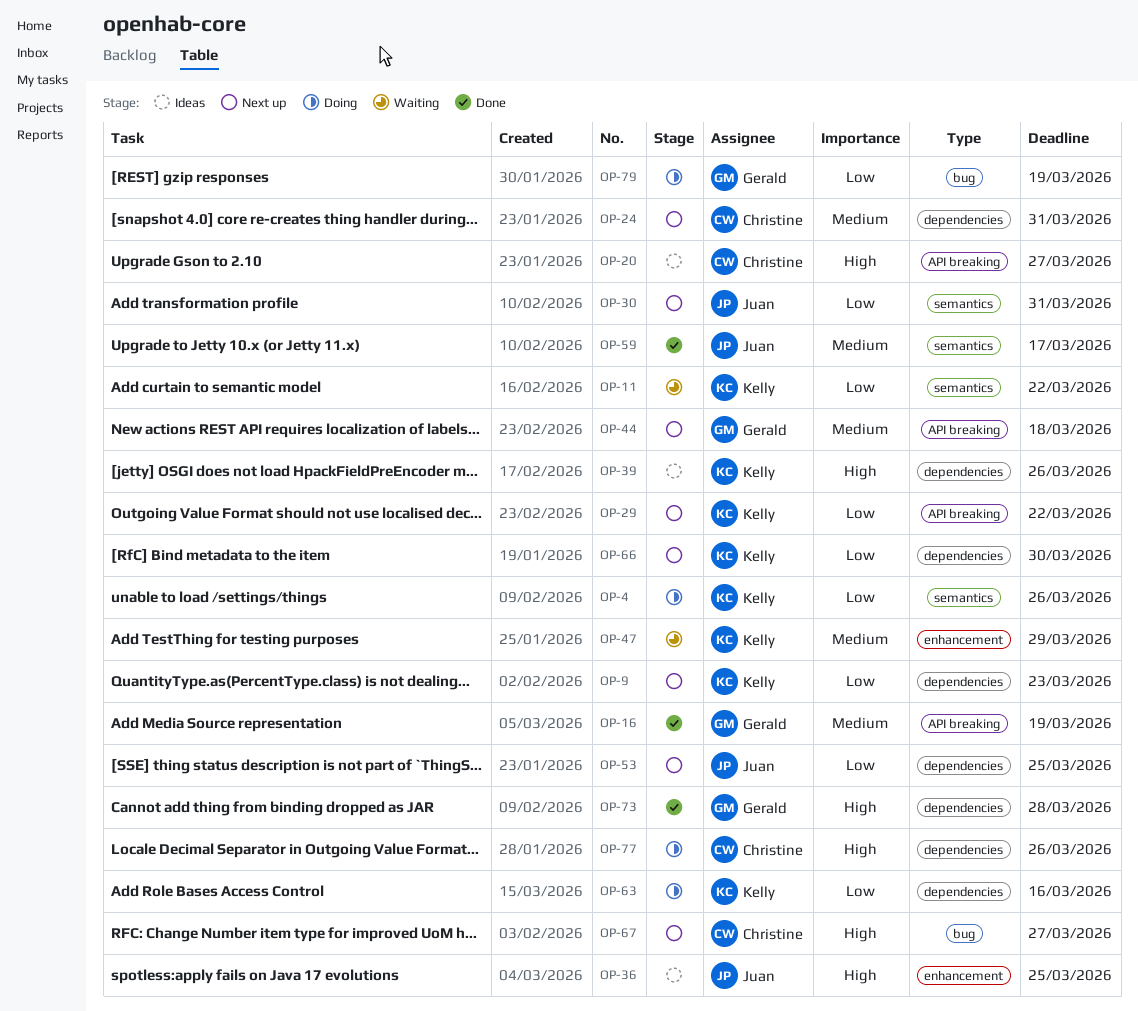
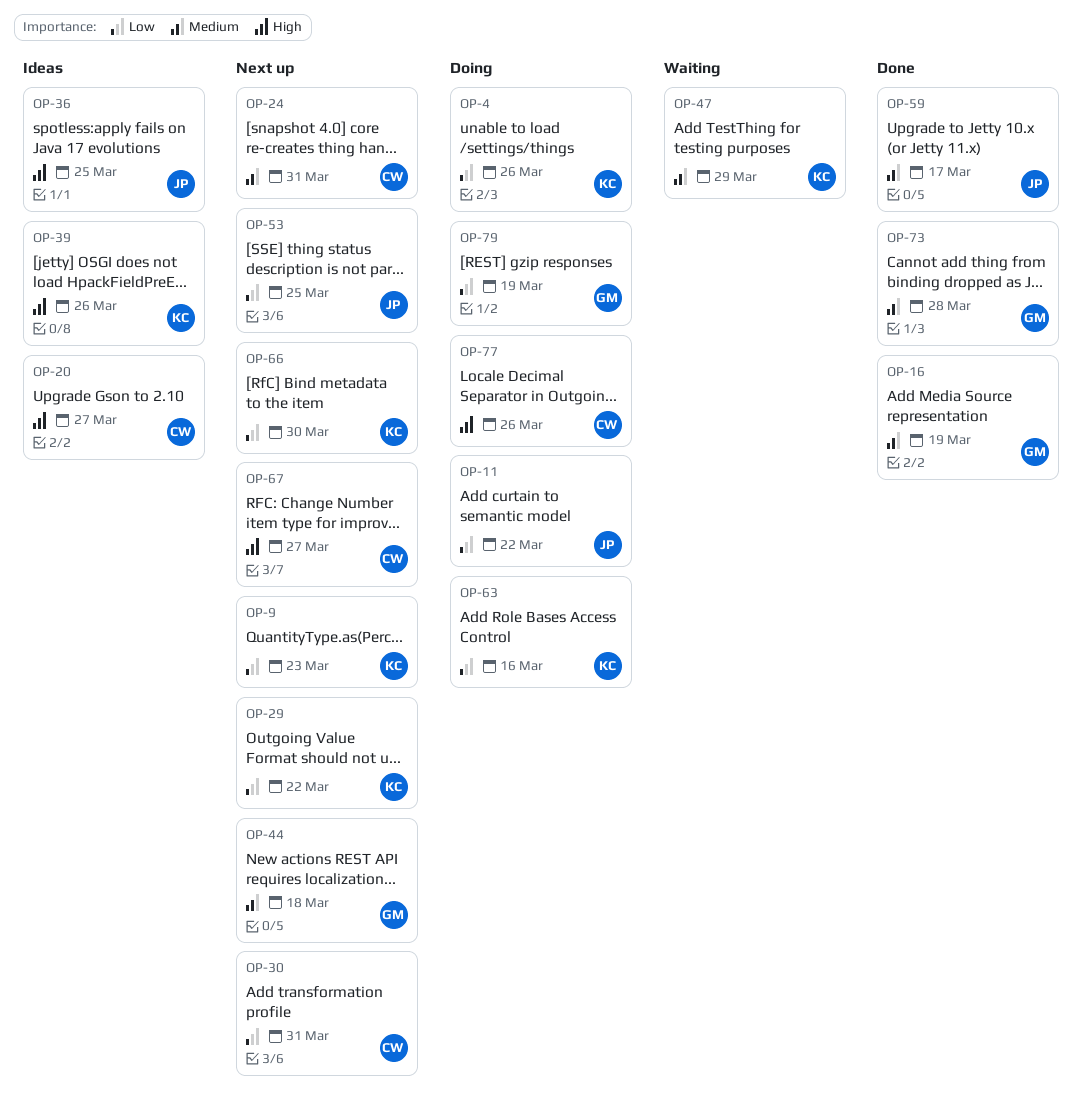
OP-11, status: Waiting -> Doing
OP-11, owner: Kelly -> Juan
OP-30, owner: Juan -> Christine
OP-73, priority: High -> Medium

